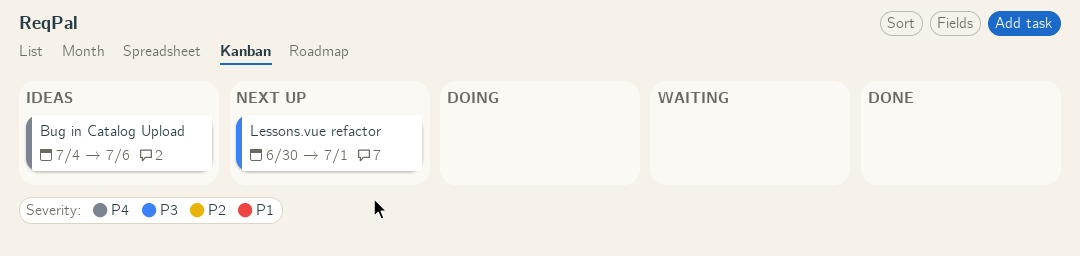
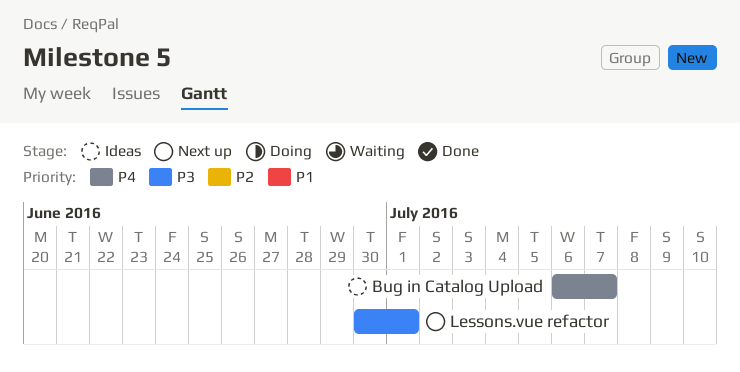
Bug in Catalog Upload, start: Jul 4 -> Jul 6
Bug in Catalog Upload, due: Jul 6 -> Jul 7

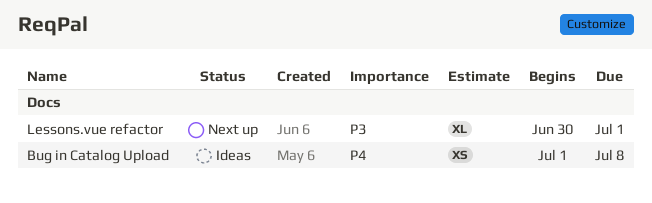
Bug in Catalog Upload, start: Jul 6 -> Jul 1
Bug in Catalog Upload, due: Jul 7 -> Jul 8

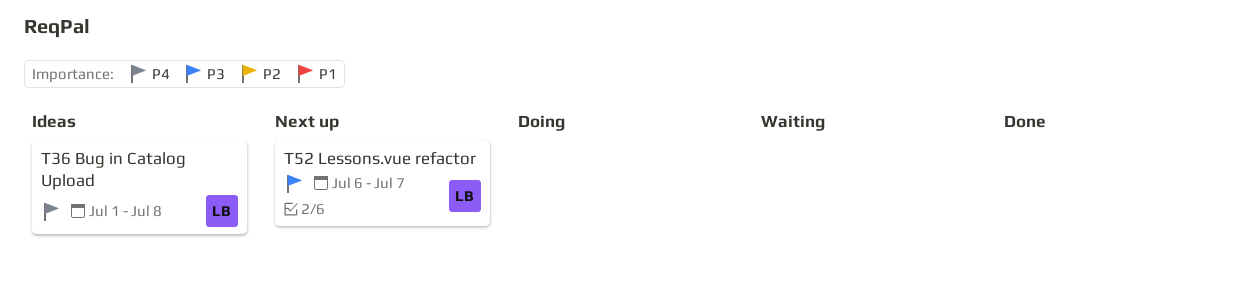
Lessons.vue refactor, start: Jun 30 -> Jul 6
Lessons.vue refactor, due: Jul 1 -> Jul 7

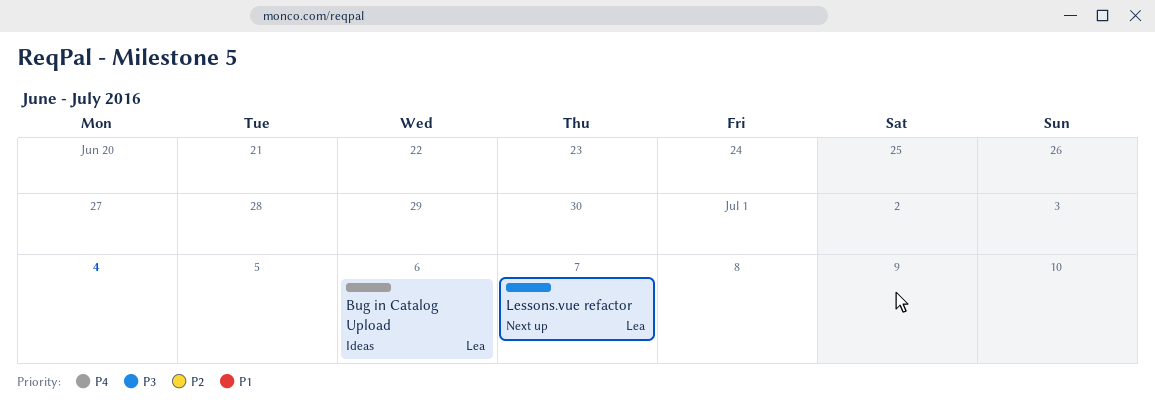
Bug in Catalog Upload, due: Jul 8 -> Jul 6

